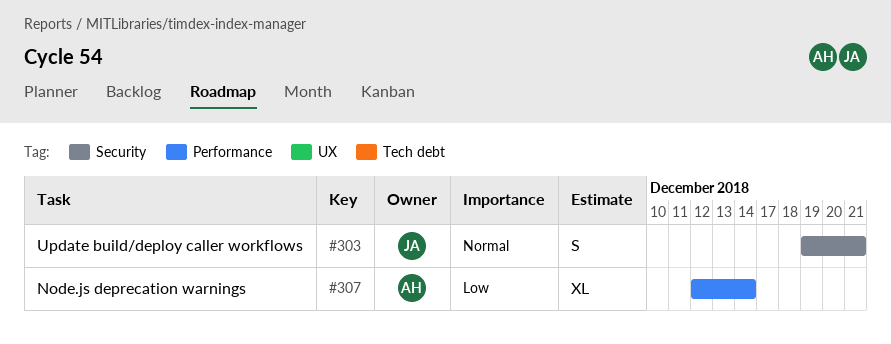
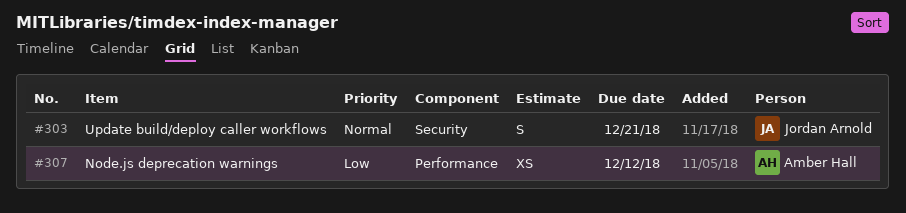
#307, estimate: XL -> XS
#307, due: Dec 14 -> Dec 12

